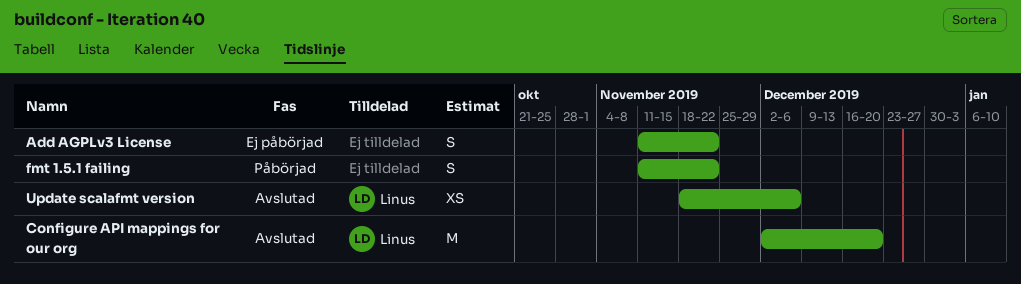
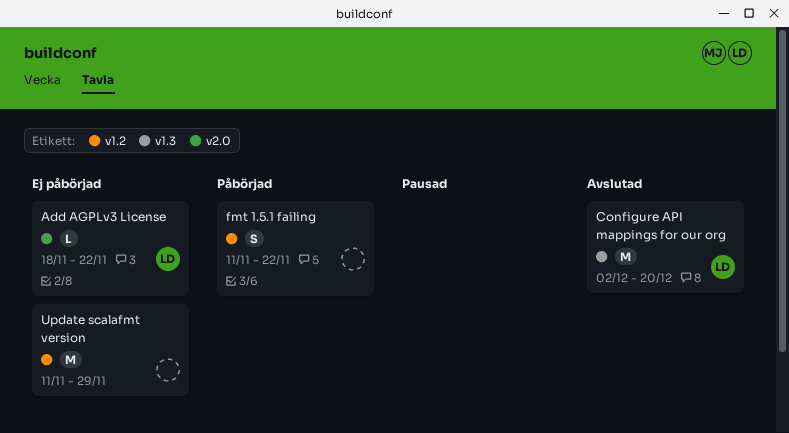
Add AGPLv3 License, owner: none -> Linus
Add AGPLv3 License, estimate: S -> L
Add AGPLv3 License, start: Nov 11 -> Nov 18
Update scalafmt version, status: Avslutad -> Ej påbörjad
Update scalafmt version, owner: Linus -> none
Update scalafmt version, estimate: XS -> M
Update scalafmt version, start: Nov 18 -> Nov 11
Update scalafmt version, due: Dec 6 -> Nov 29

